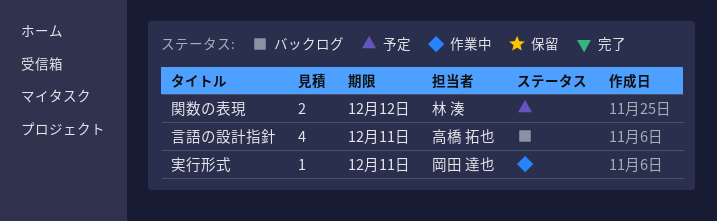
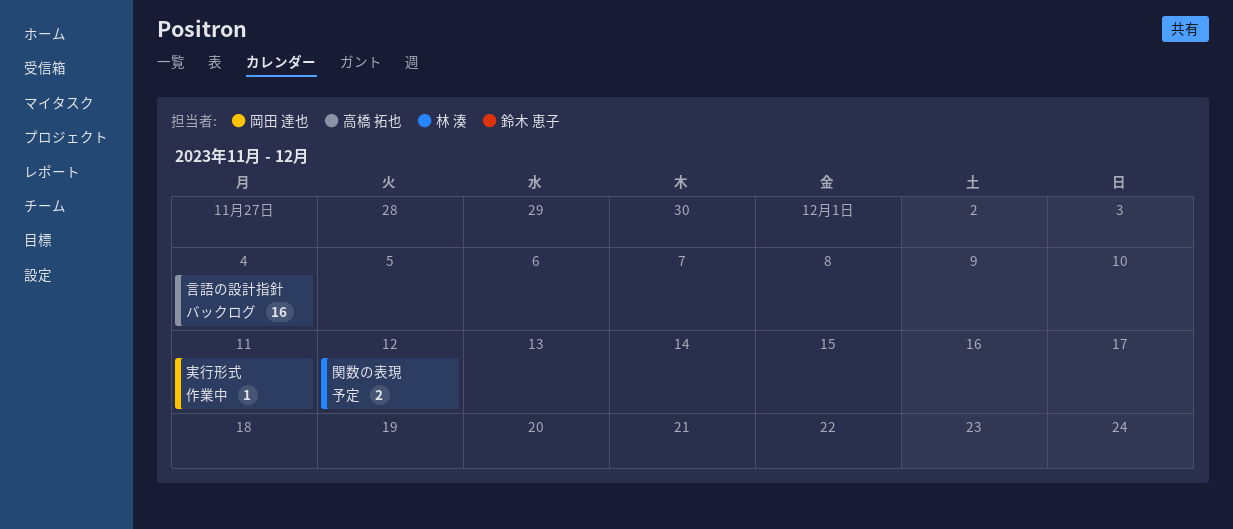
言語の設計指針, estimate: 4 -> 16
言語の設計指針, due: Dec 11 -> Dec 4

